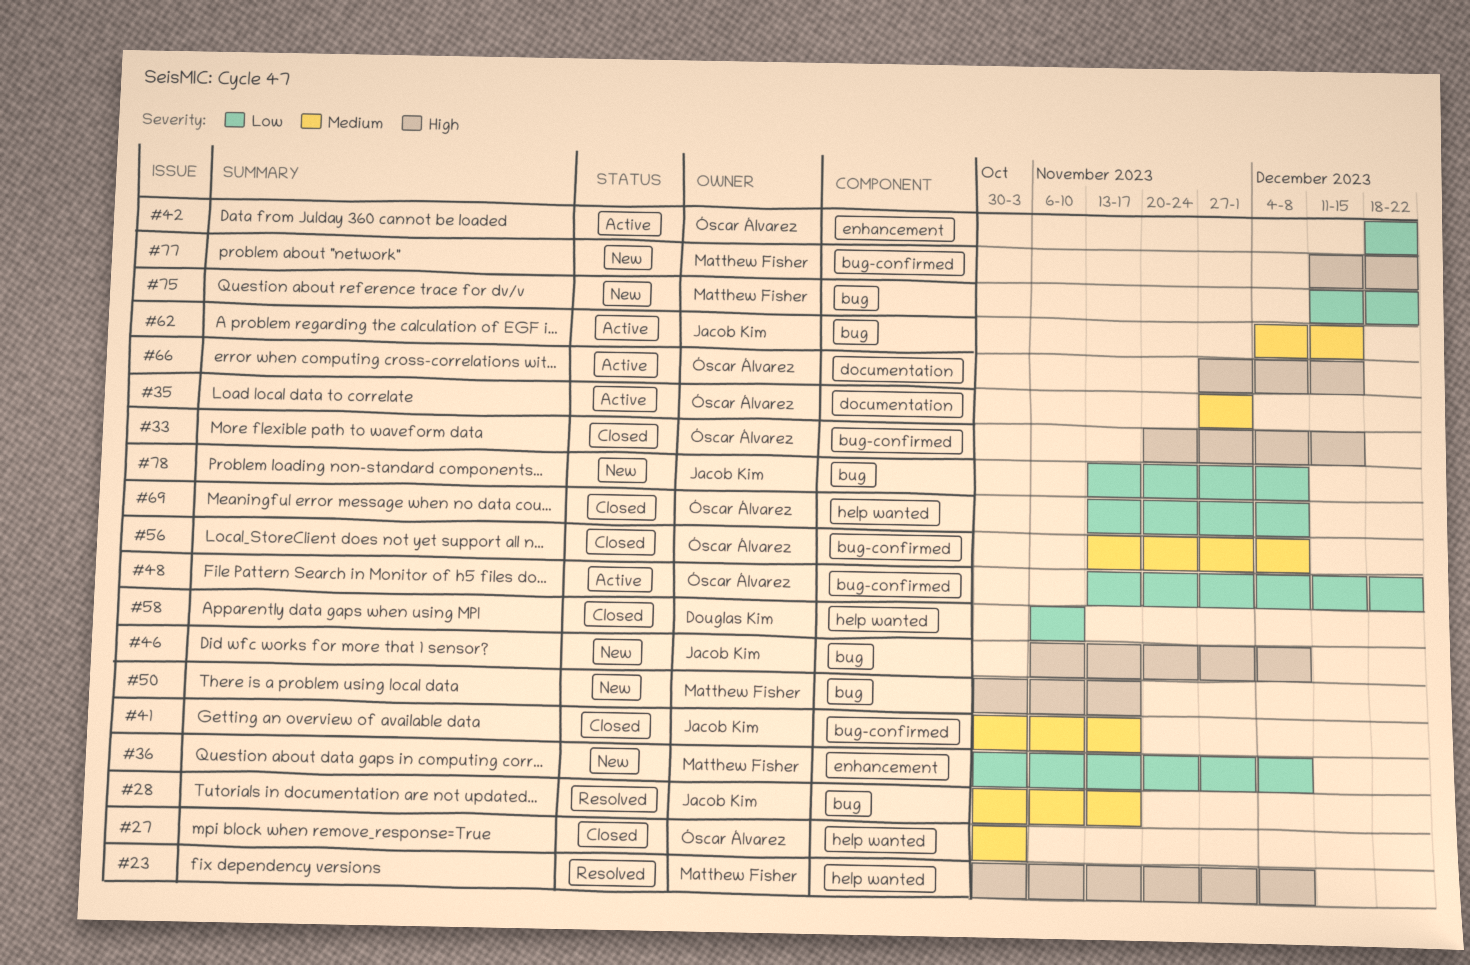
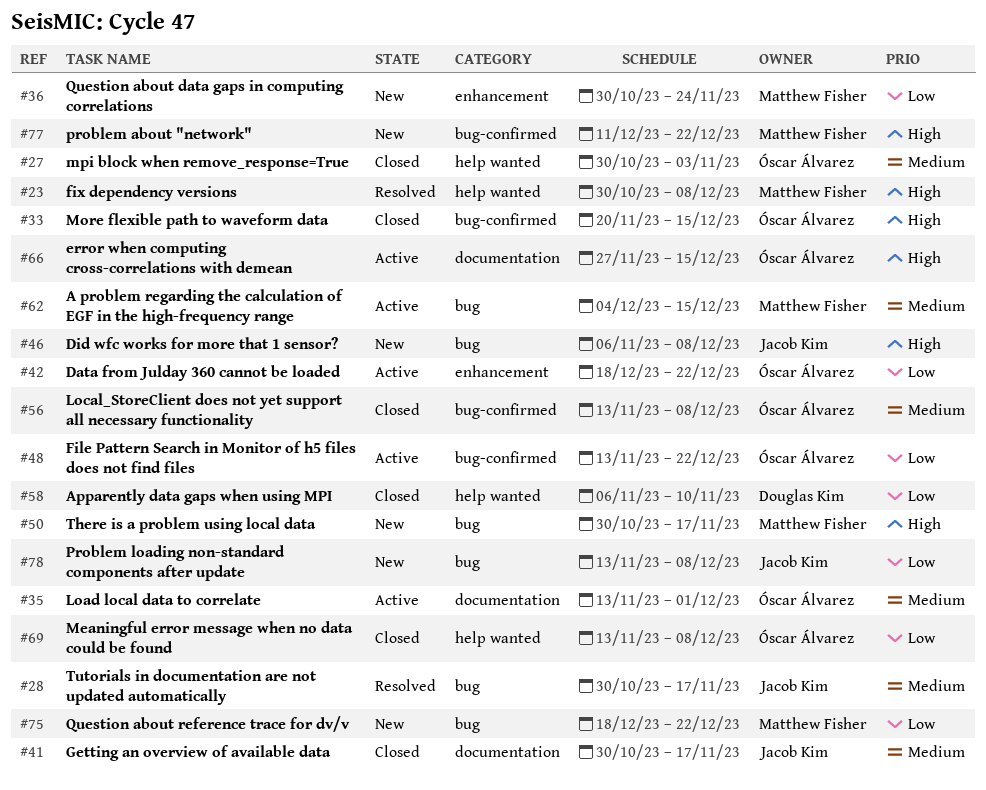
#35, start: Nov 27 -> Nov 13
#36, due: Dec 8 -> Nov 24
#41, label: bug-confirmed -> documentation
#62, owner: Jacob Kim -> Matthew Fisher
#75, start: Dec 11 -> Dec 18

